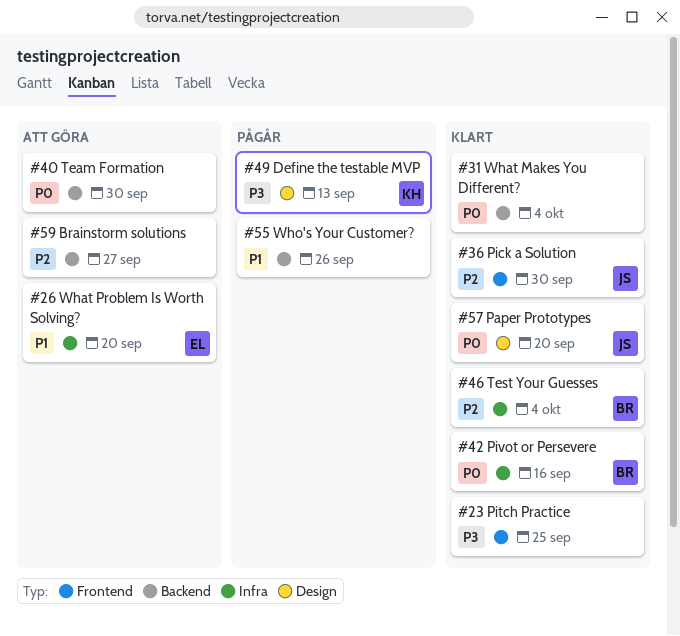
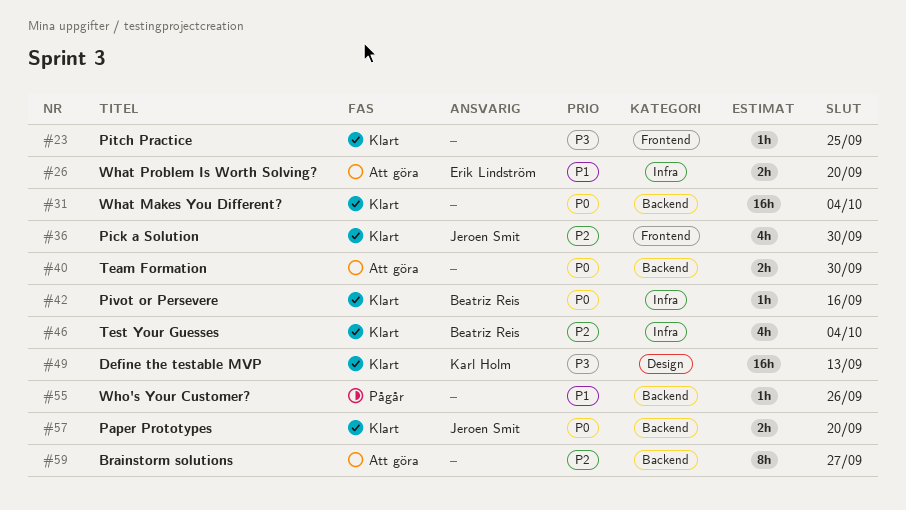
#49, status: Pågår -> Klart
#57, label: Design -> Backend

